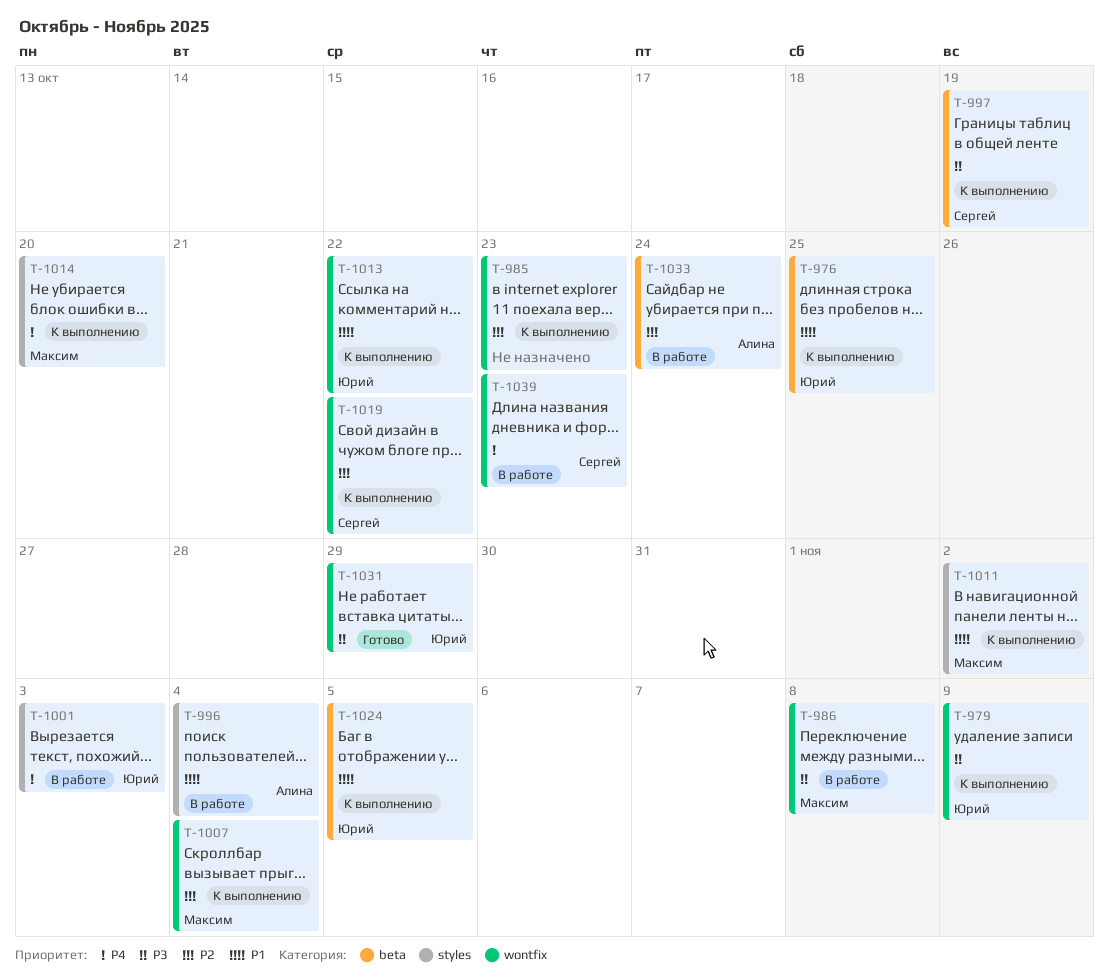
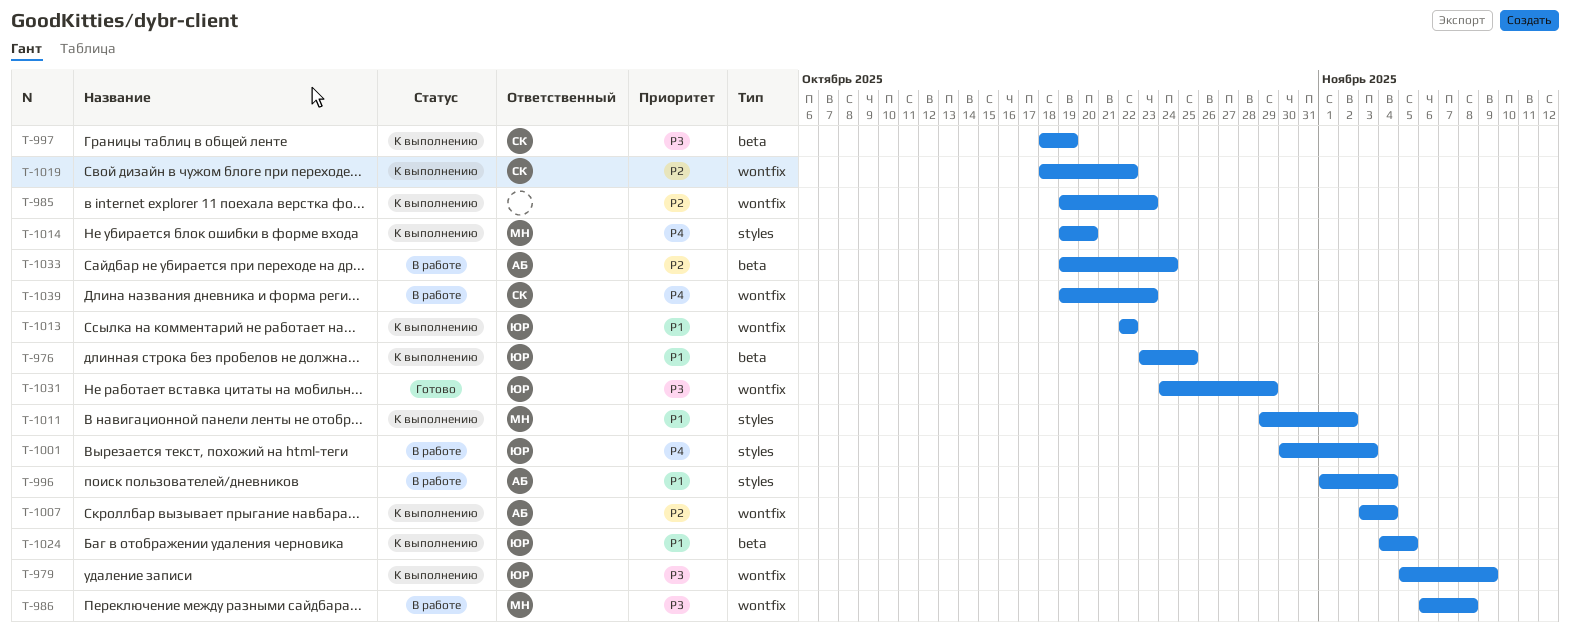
T-1007, owner: Максим -> Алина

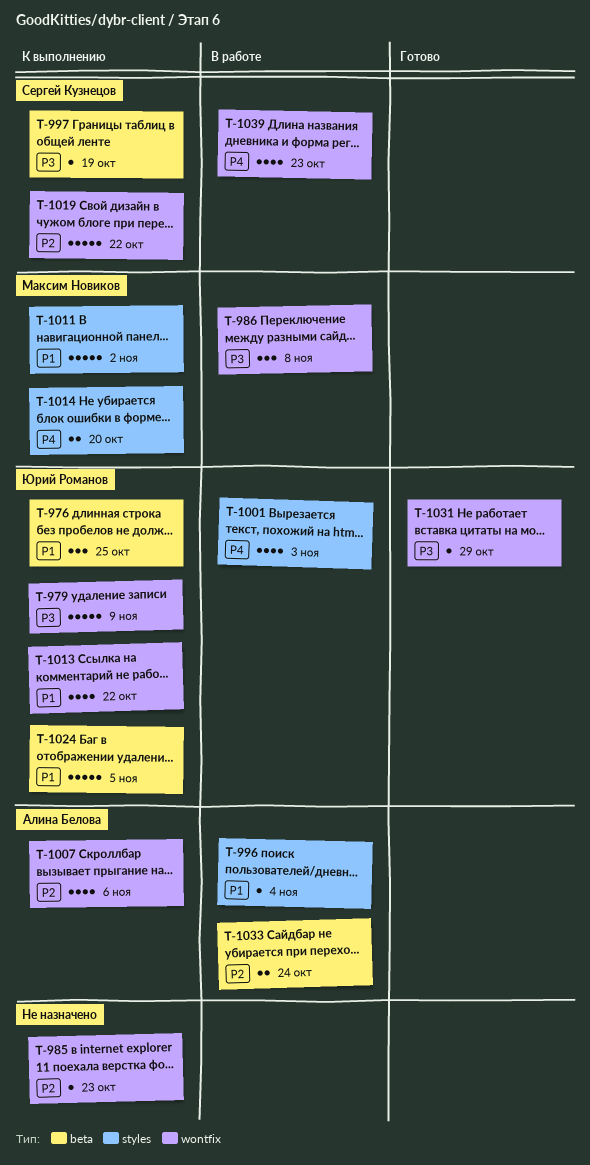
T-1007, due: Nov 4 -> Nov 6

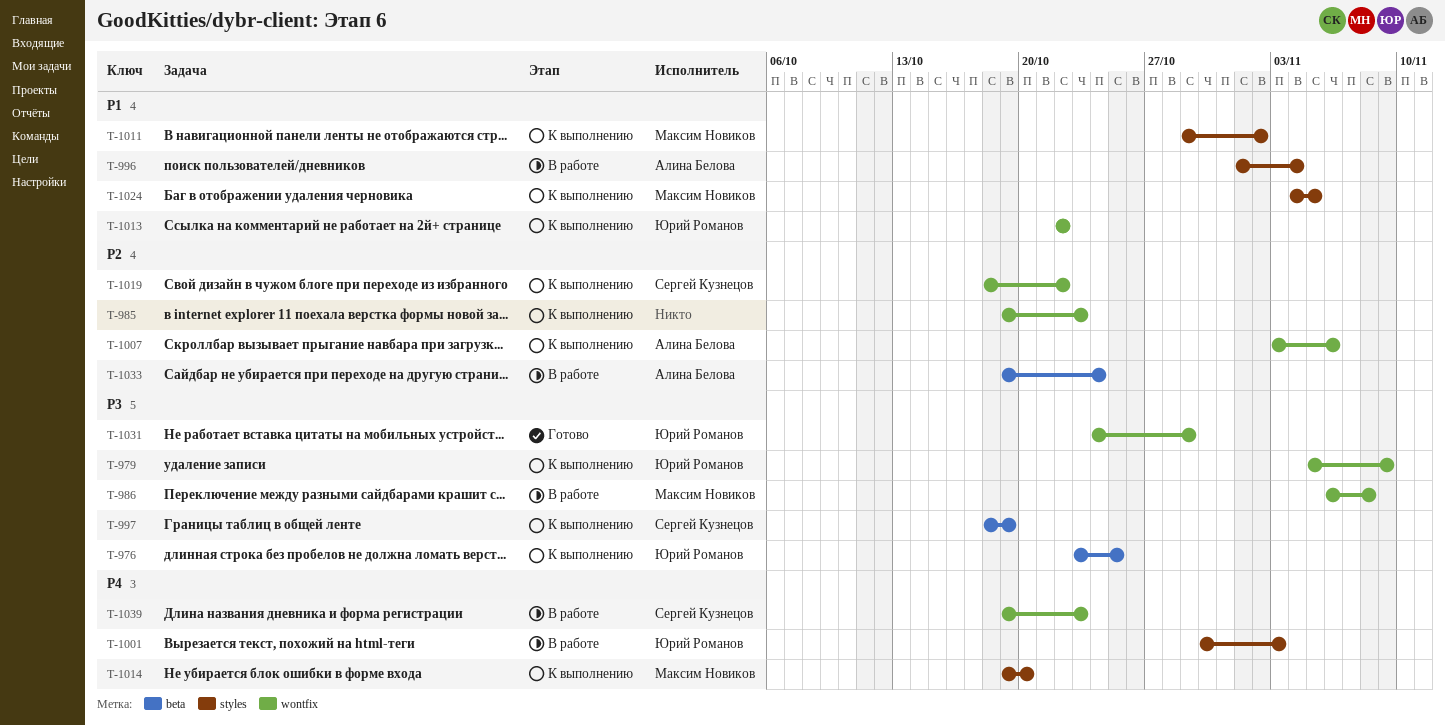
T-976, priority: P1 -> P3
T-1024, owner: Юрий Романов -> Максим Новиков
T-1024, label: beta -> styles

